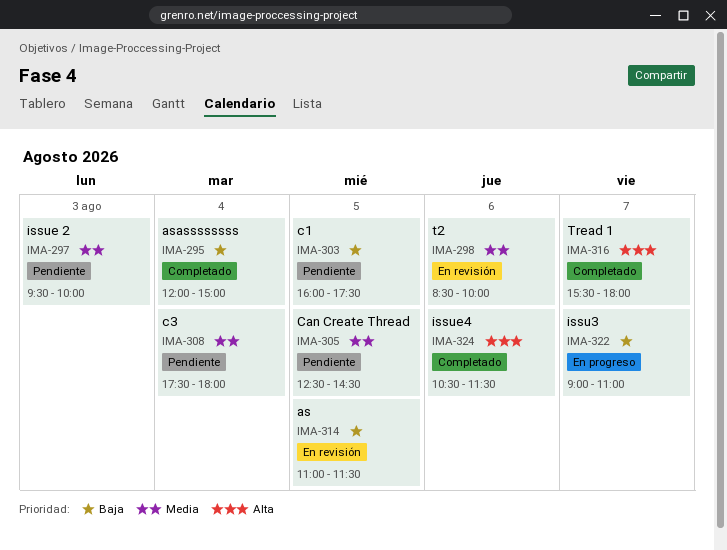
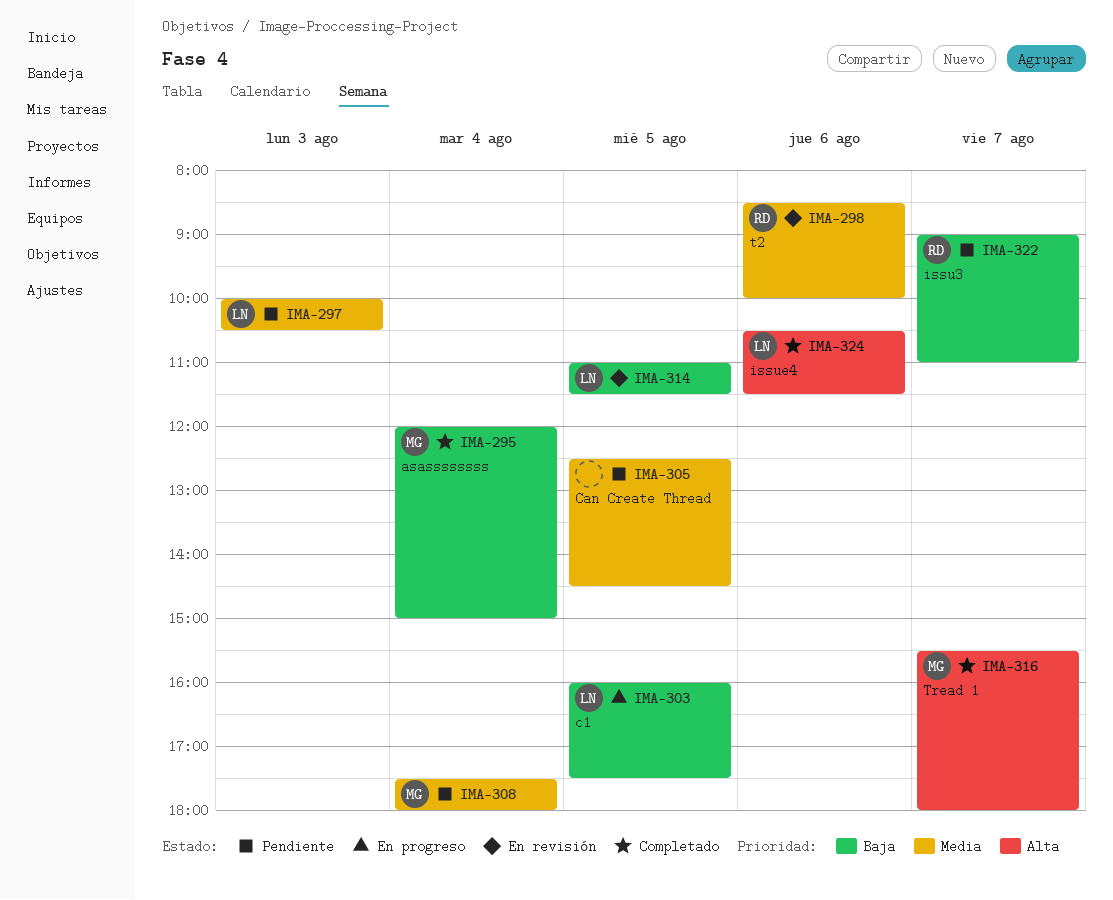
IMA-297, begins: 09:30 -> 10:00
IMA-297, ends: 10:00 -> 10:30
IMA-303, status: Pendiente -> En progreso
IMA-322, status: En progreso -> Pendiente

